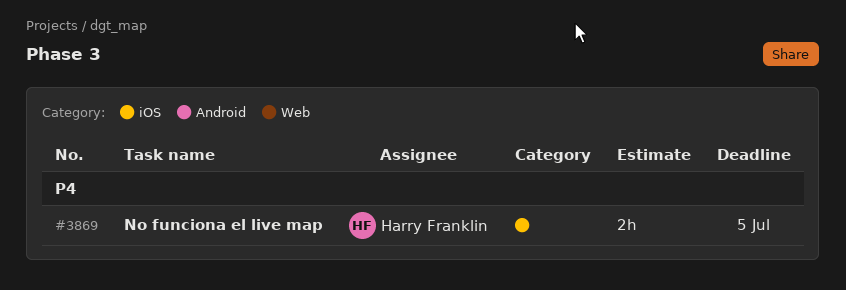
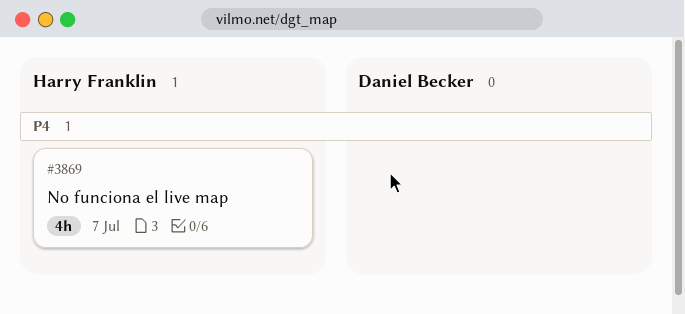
#3869, estimate: 2h -> 4h
#3869, due: Jul 5 -> Jul 7

